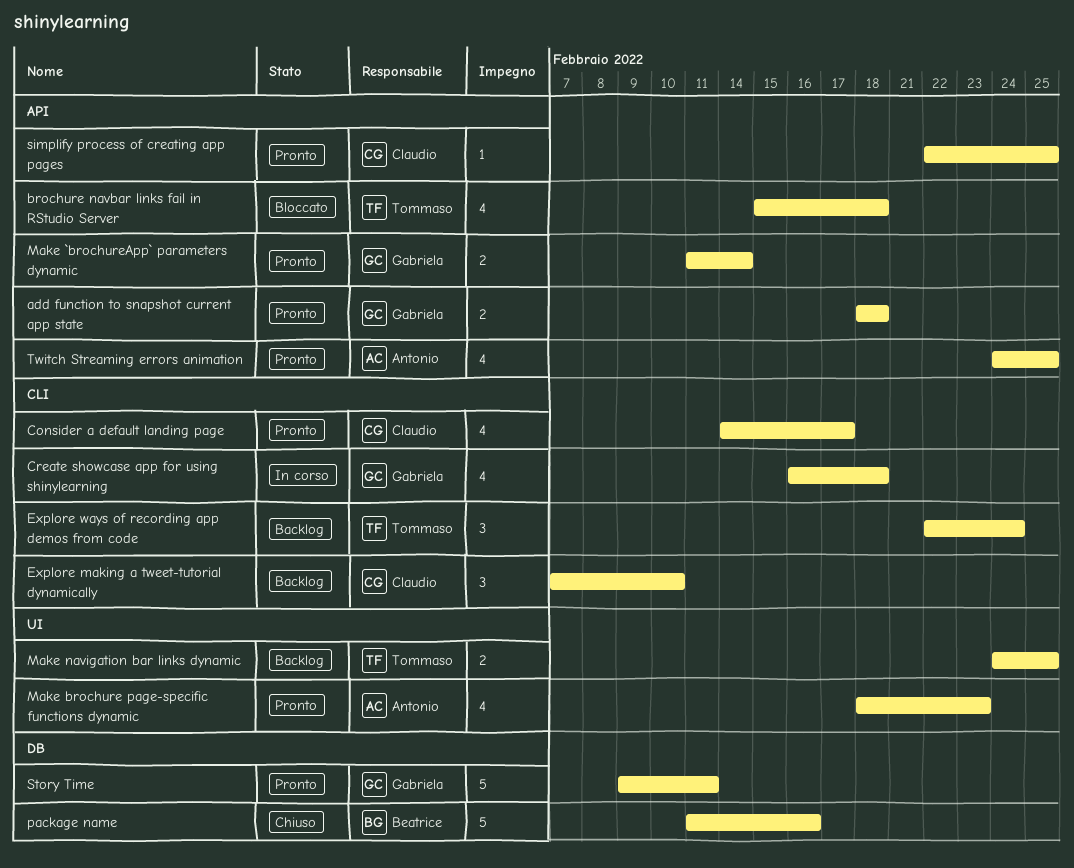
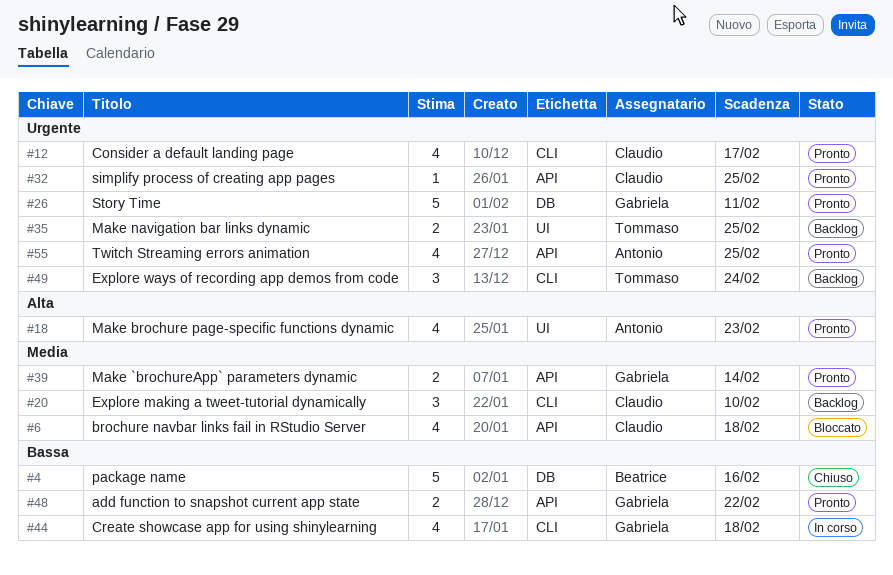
add function to snapshot current app state, due: Feb 18 -> Feb 22
brochure navbar links fail in RStudio Server, owner: Tommaso -> Claudio

